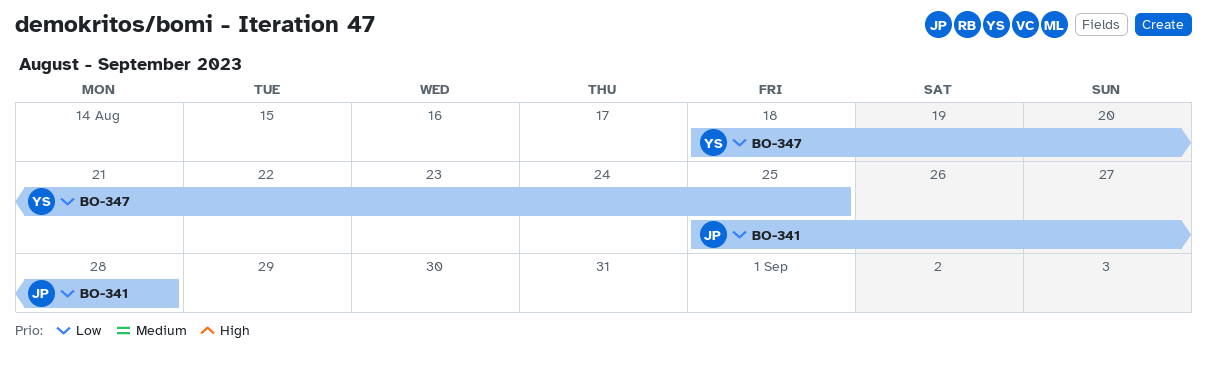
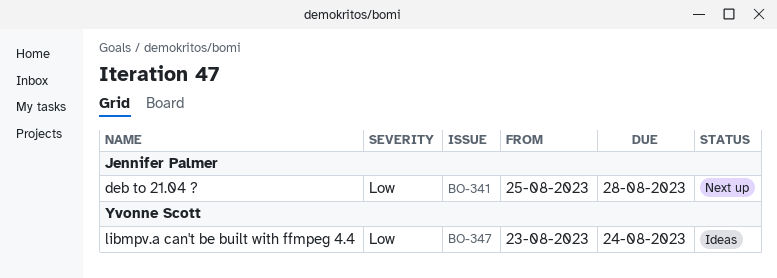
BO-347, start: Aug 18 -> Aug 23
BO-347, due: Aug 25 -> Aug 24

